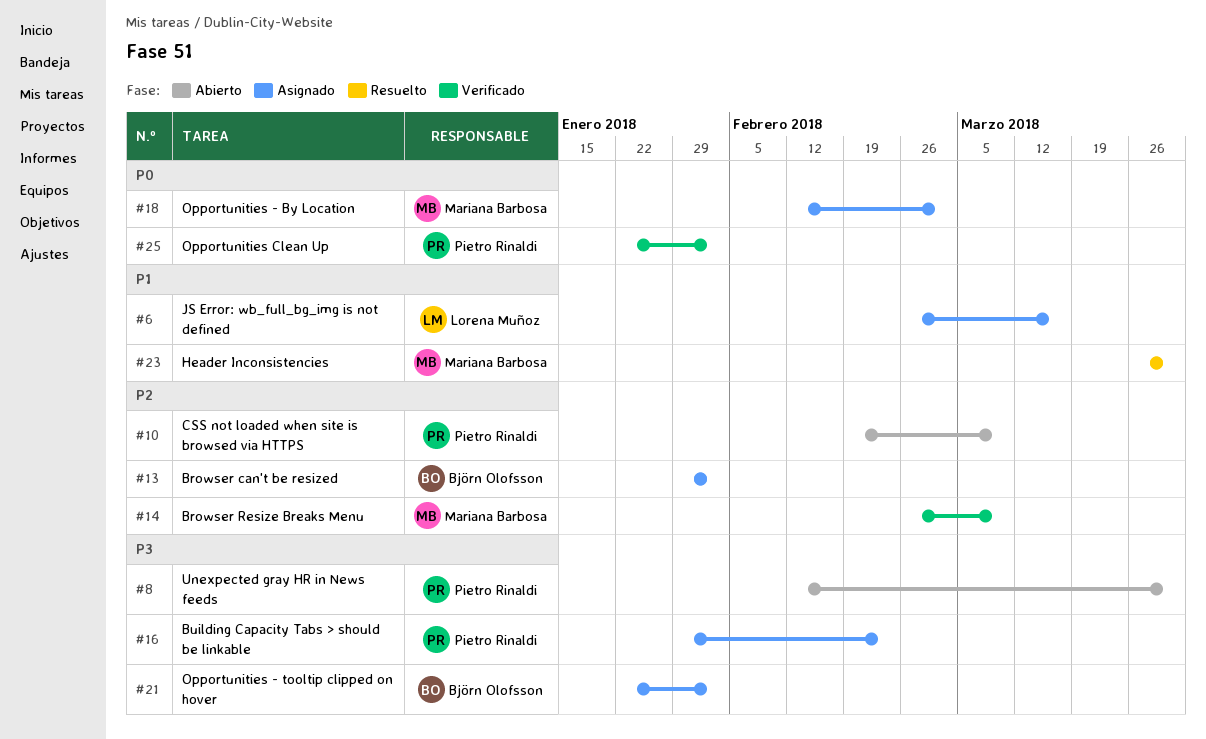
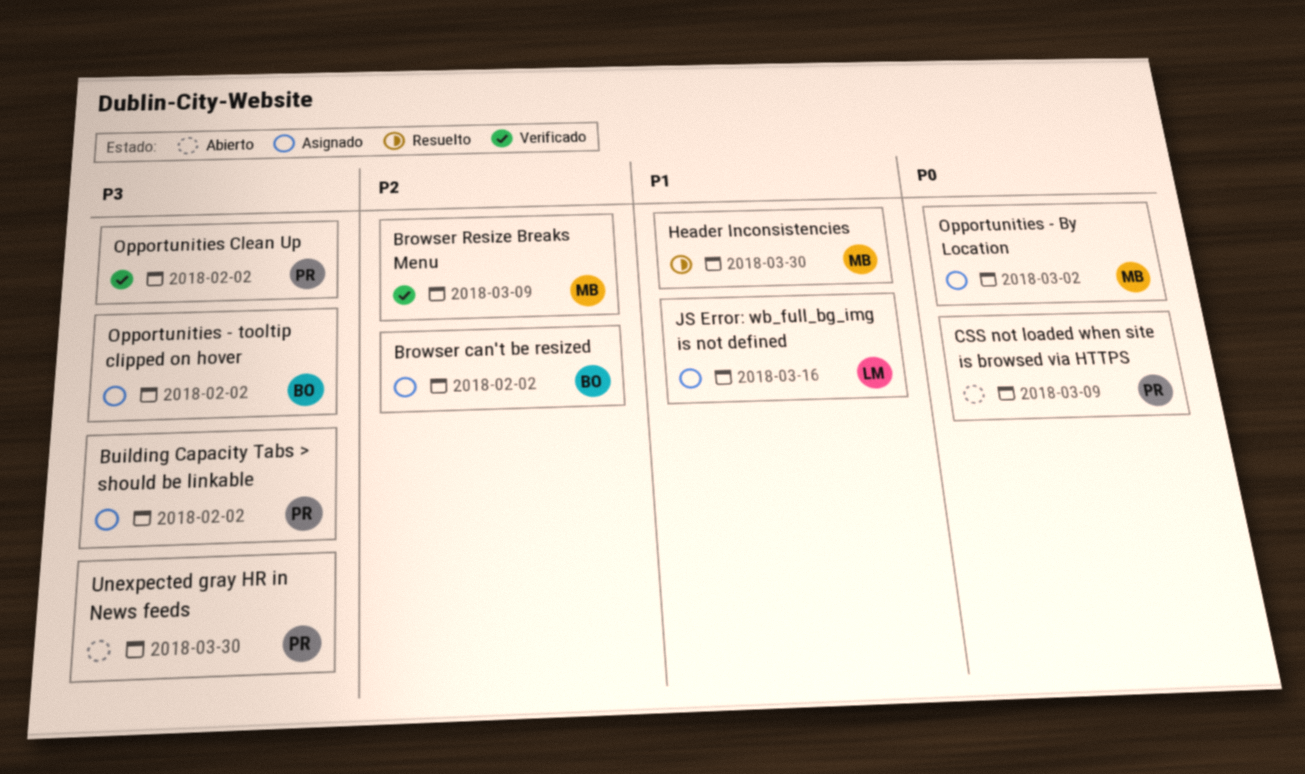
Building Capacity Tabs > should be linkable, due: Feb 23 -> Feb 2
CSS not loaded when site is browsed via HTTPS, priority: P2 -> P0
Opportunities Clean Up, priority: P0 -> P3

